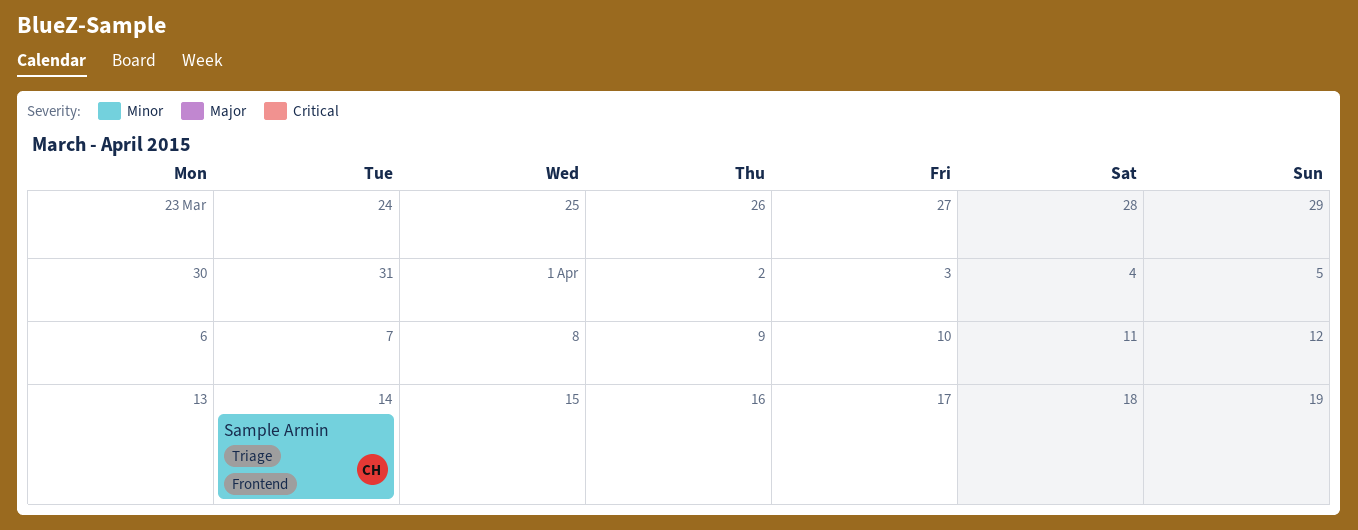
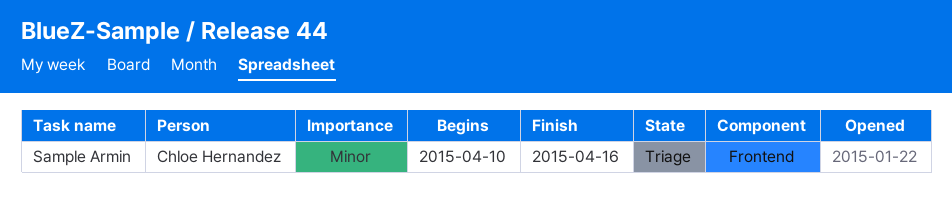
Sample Armin, due: Apr 14 -> Apr 16

